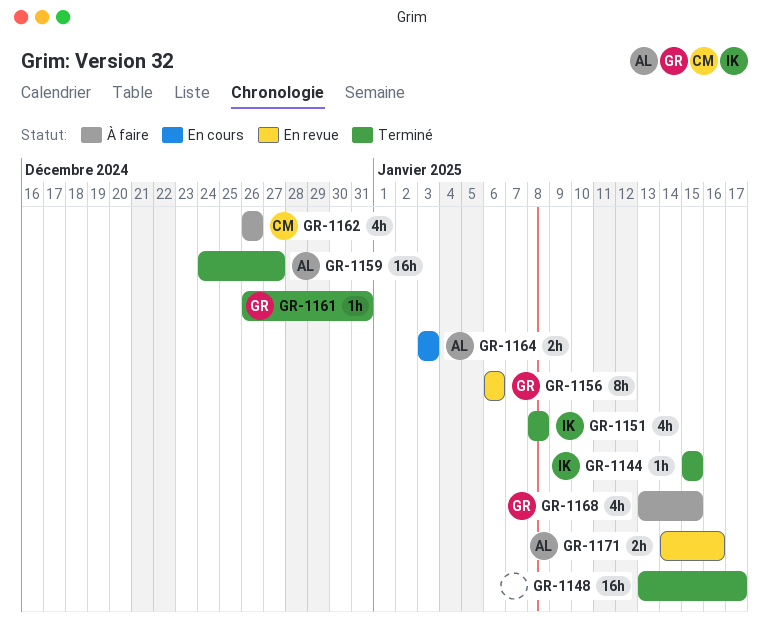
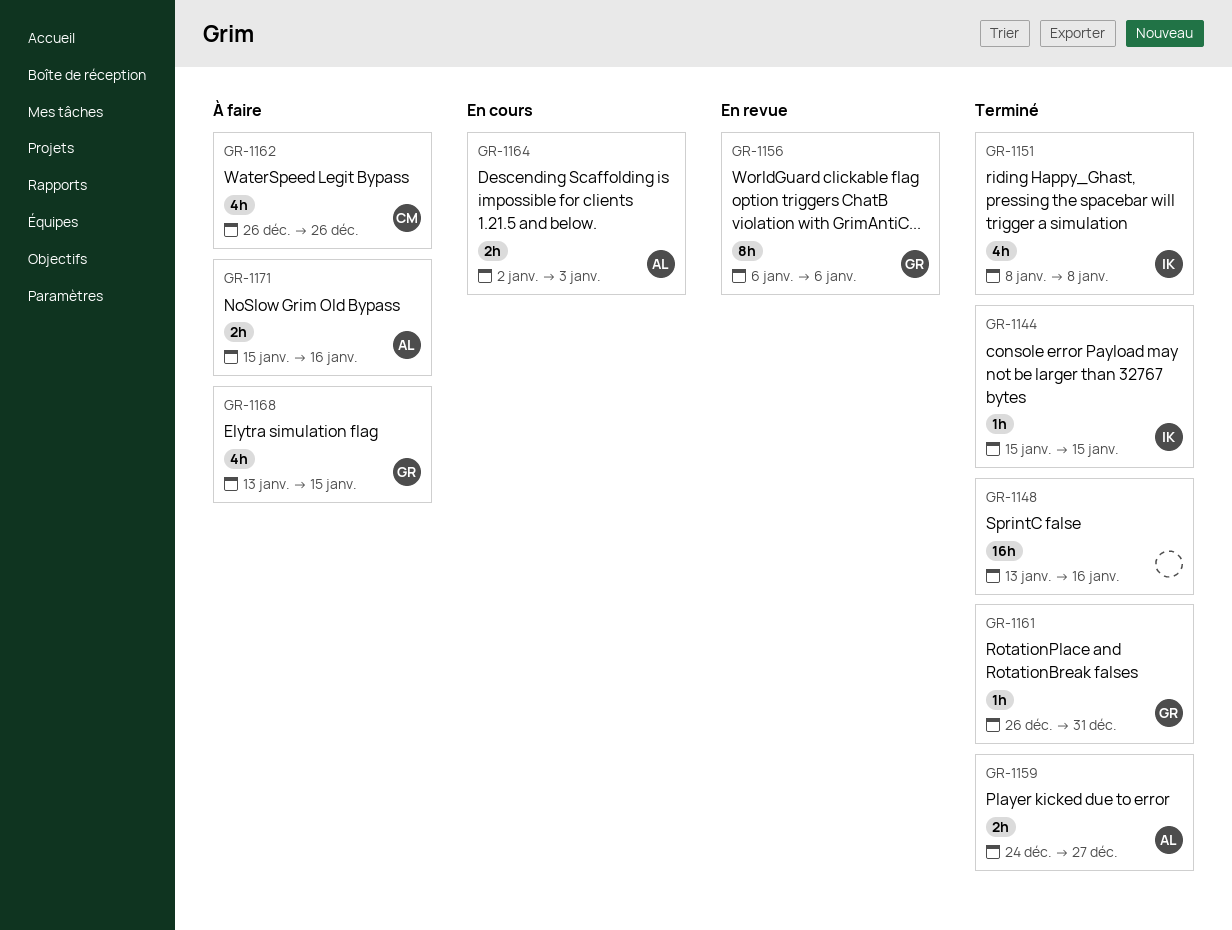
GR-1148, due: Jan 17 -> Jan 16
GR-1159, estimate: 16h -> 2h
GR-1164, start: Jan 3 -> Jan 2
GR-1171, status: En revue -> À faire
GR-1171, start: Jan 14 -> Jan 15

